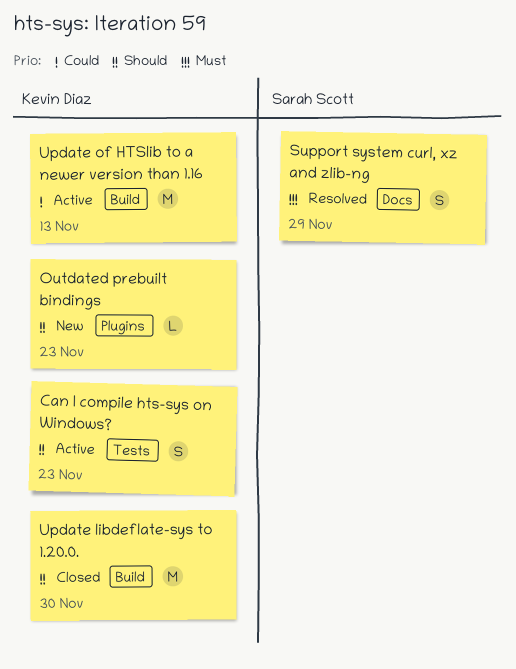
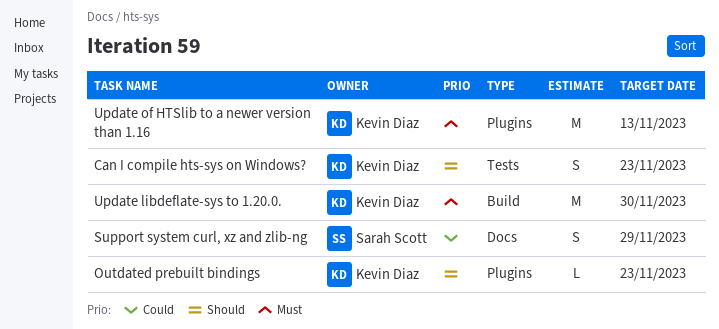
Support system curl, xz and zlib-ng, priority: Must -> Could
Update libdeflate-sys to 1.20.0., priority: Should -> Must
Update of HTSlib to a newer version than 1.16, priority: Could -> Must
Update of HTSlib to a newer version than 1.16, label: Build -> Plugins

